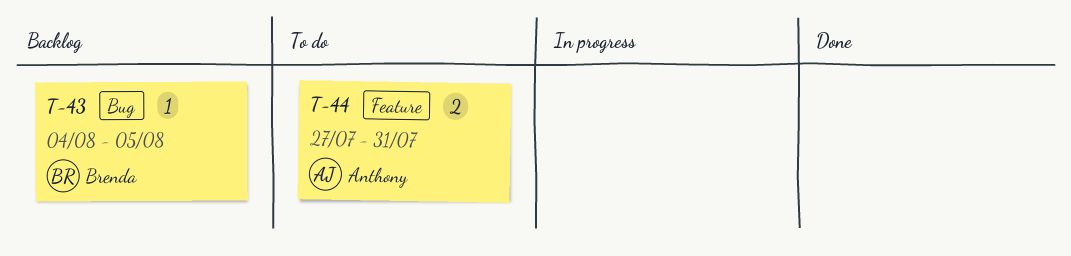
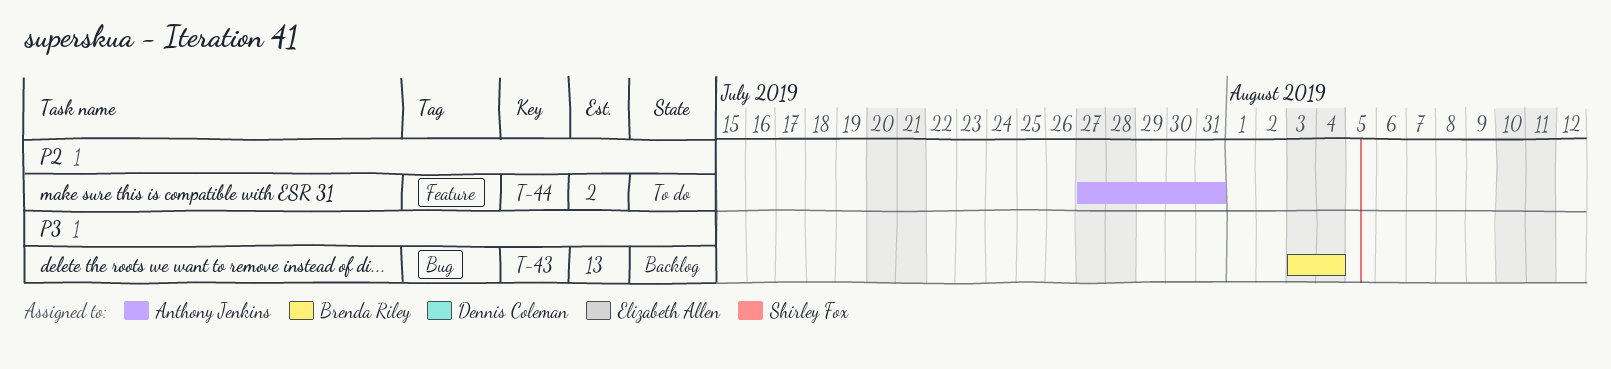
T-43, estimate: 1 -> 13
T-43, start: Aug 4 -> Aug 3
T-43, due: Aug 5 -> Aug 4

